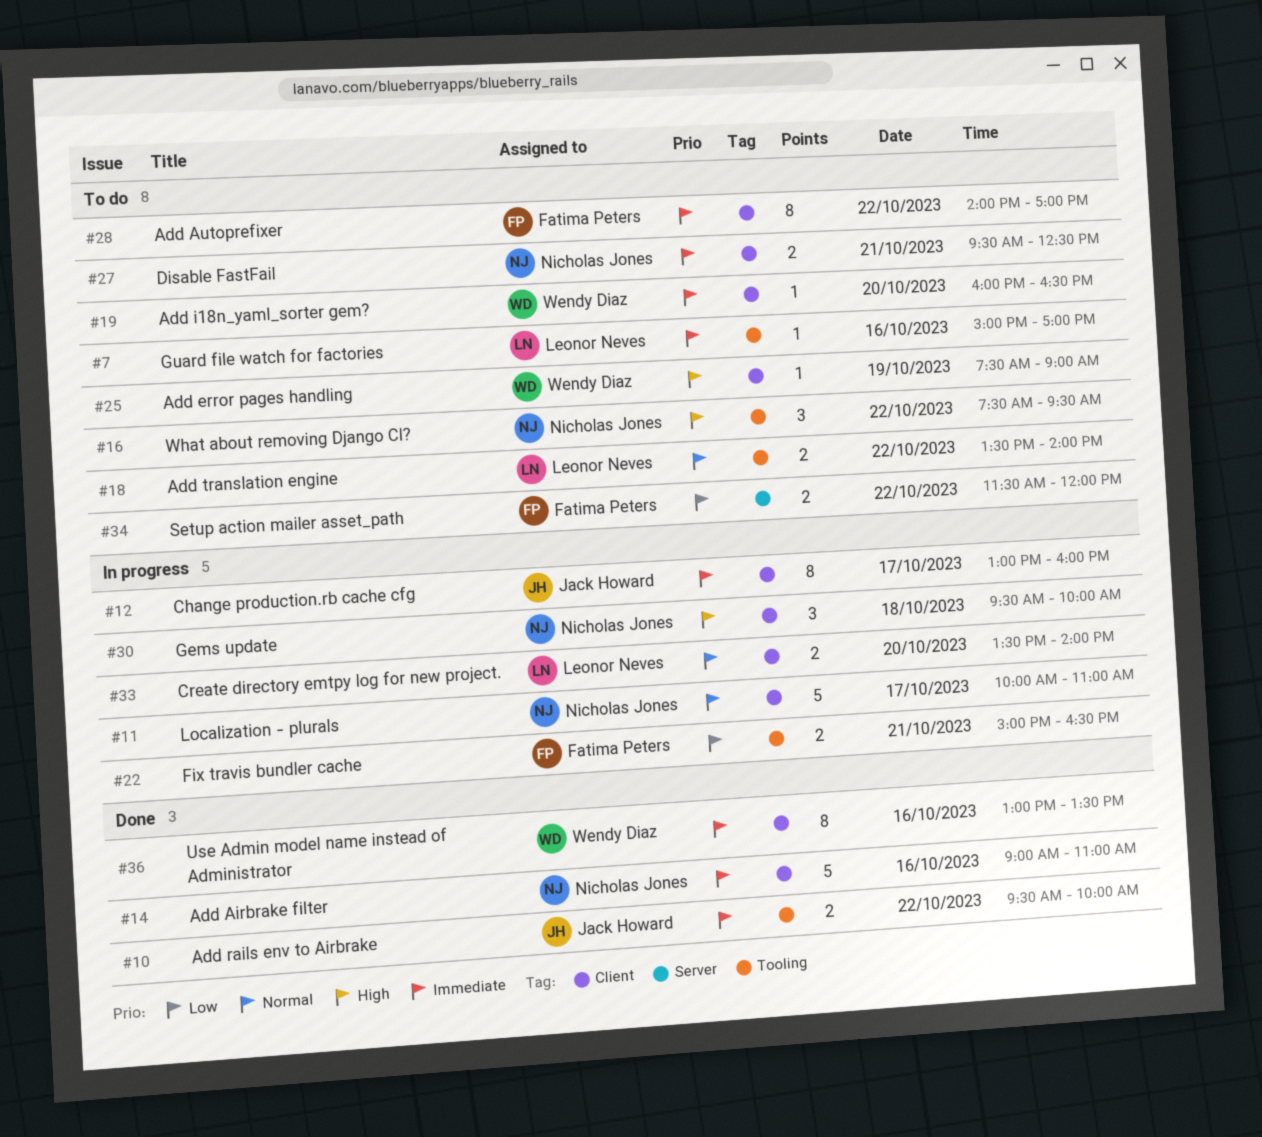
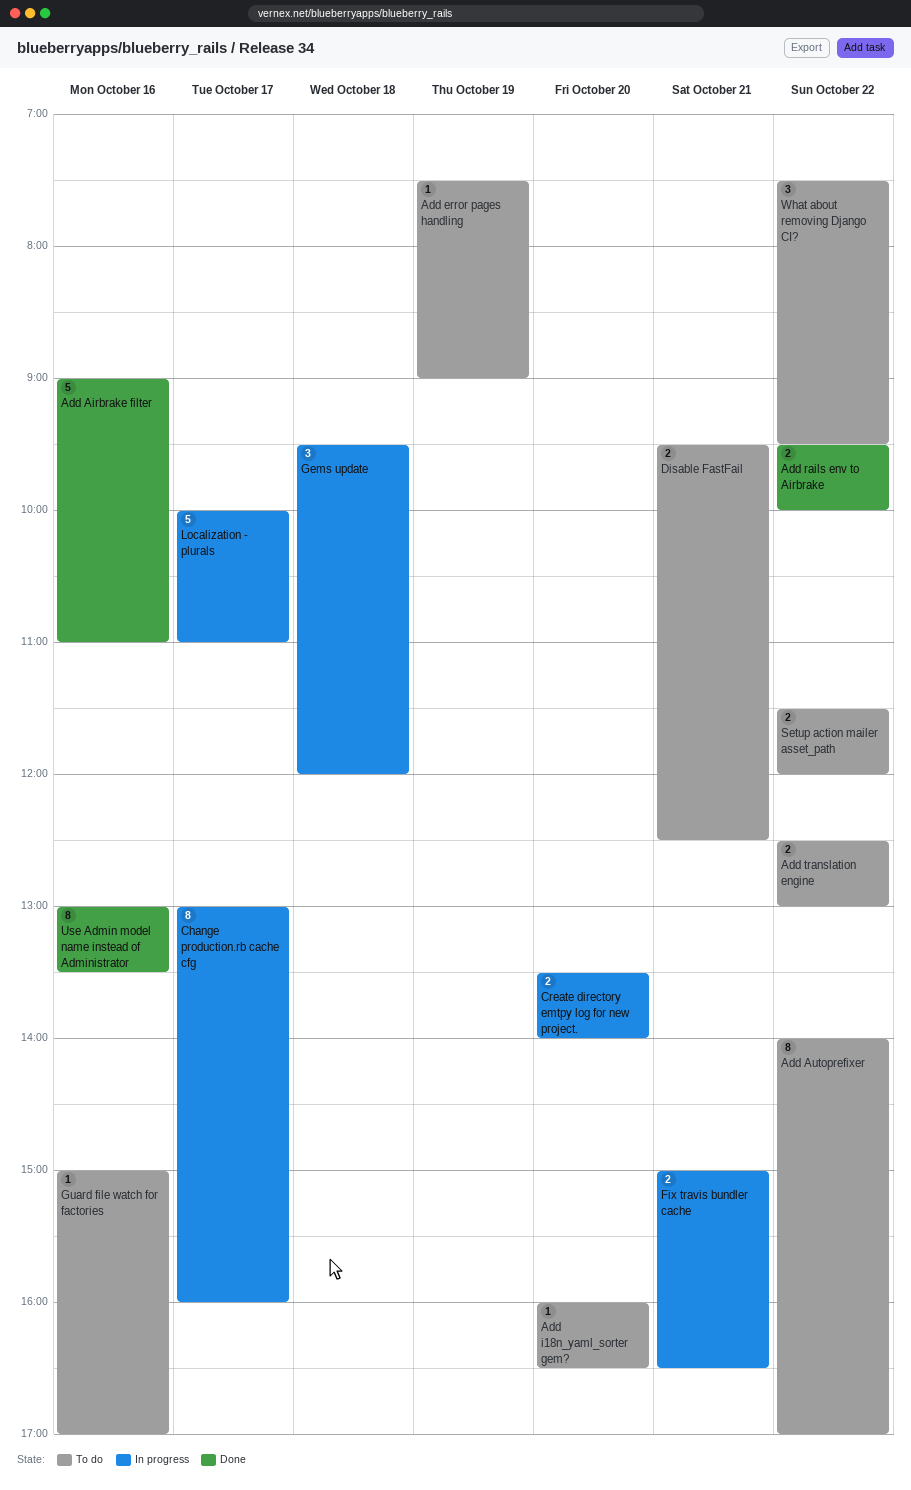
Add translation engine, begins: 13:30 -> 12:30
Add translation engine, ends: 14:00 -> 13:00
Gems update, ends: 10:00 -> 12:00

